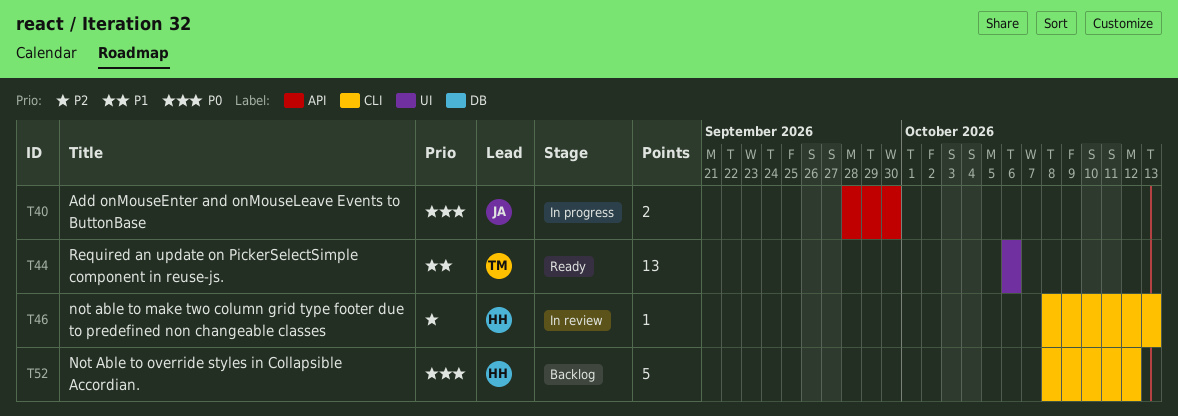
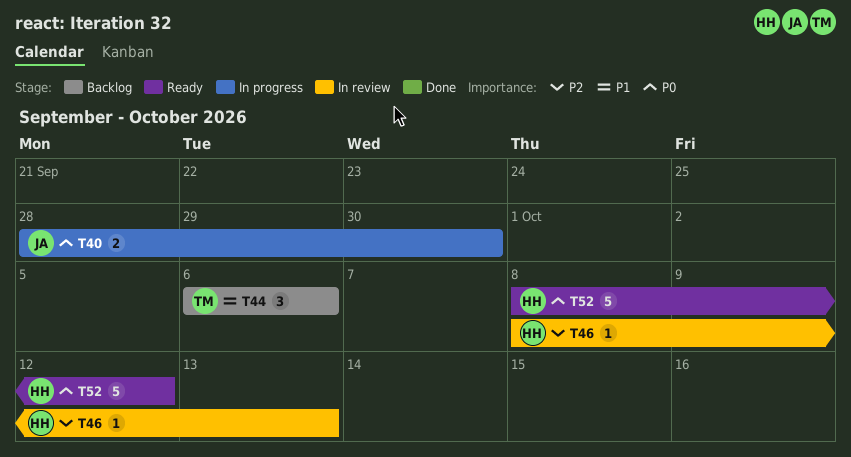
T44, status: Ready -> Backlog
T44, estimate: 13 -> 3
T52, status: Backlog -> Ready

